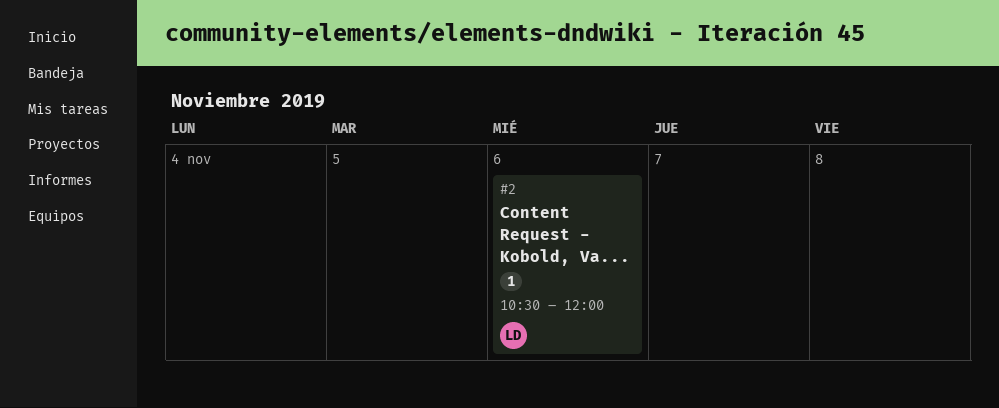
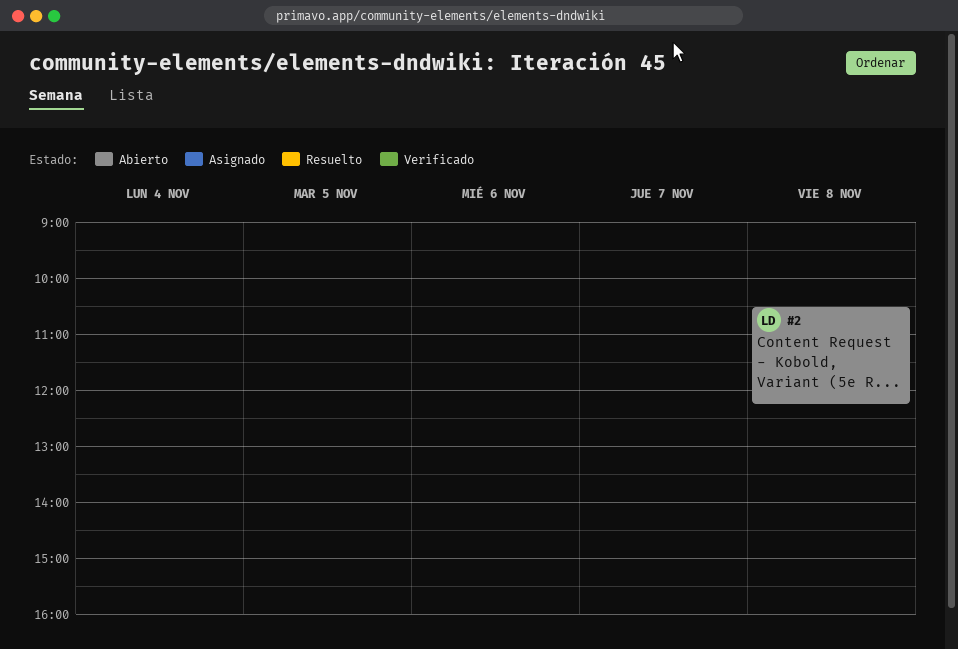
#2, day: Nov 6 -> Nov 8
#2, ends: 12:00 -> 12:15

